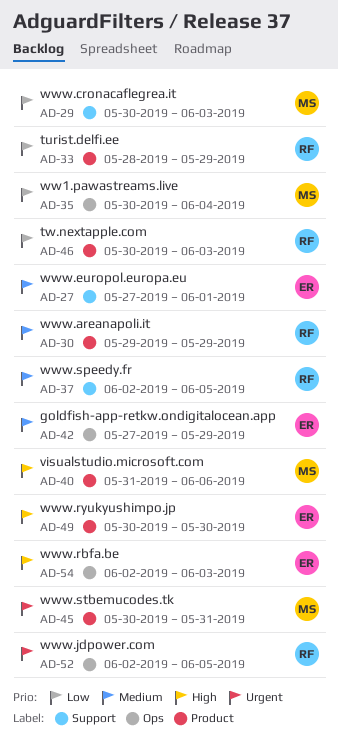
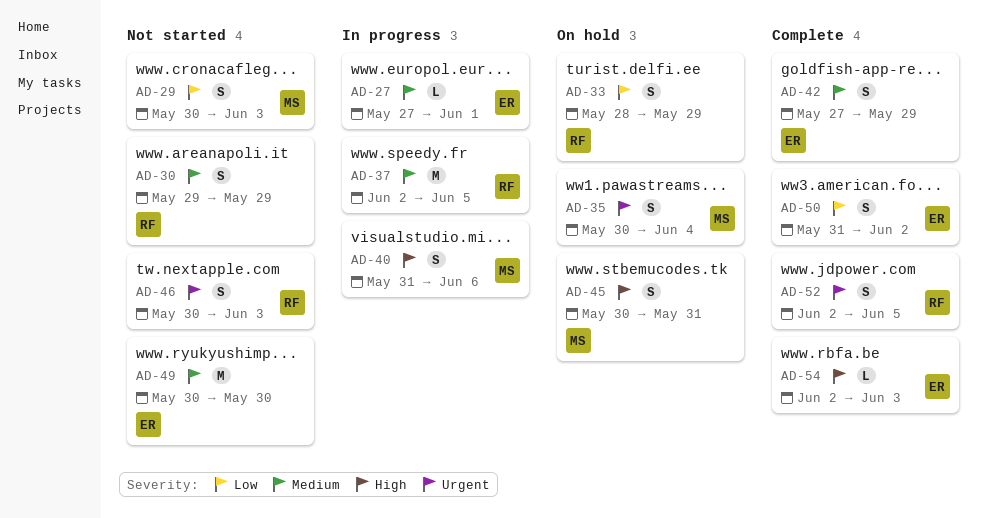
AD-35, priority: Low -> Urgent
AD-45, priority: Urgent -> High
AD-46, priority: Low -> Urgent
AD-49, priority: High -> Medium
AD-50: none -> present

